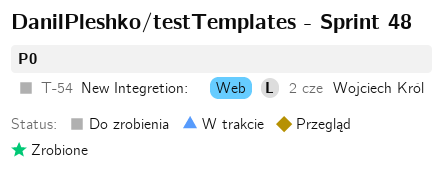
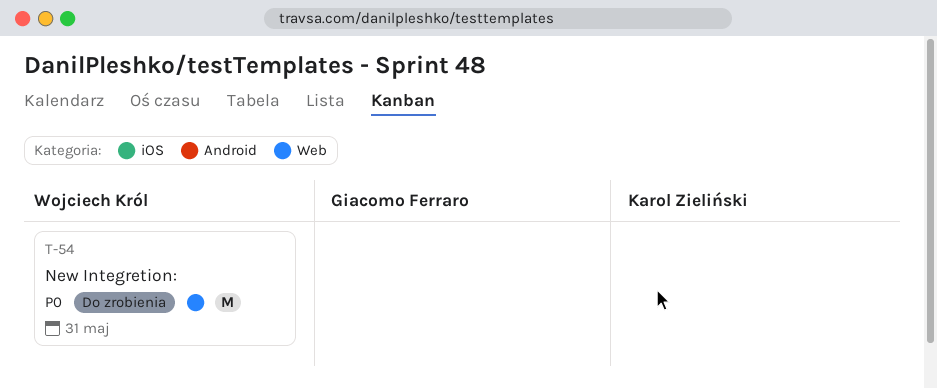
T-54, estimate: L -> M
T-54, due: Jun 2 -> May 31

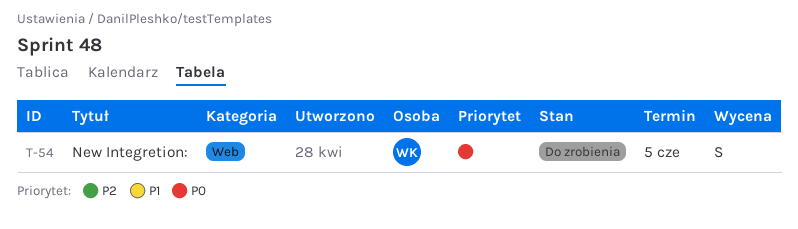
T-54, estimate: M -> S
T-54, due: May 31 -> Jun 5

